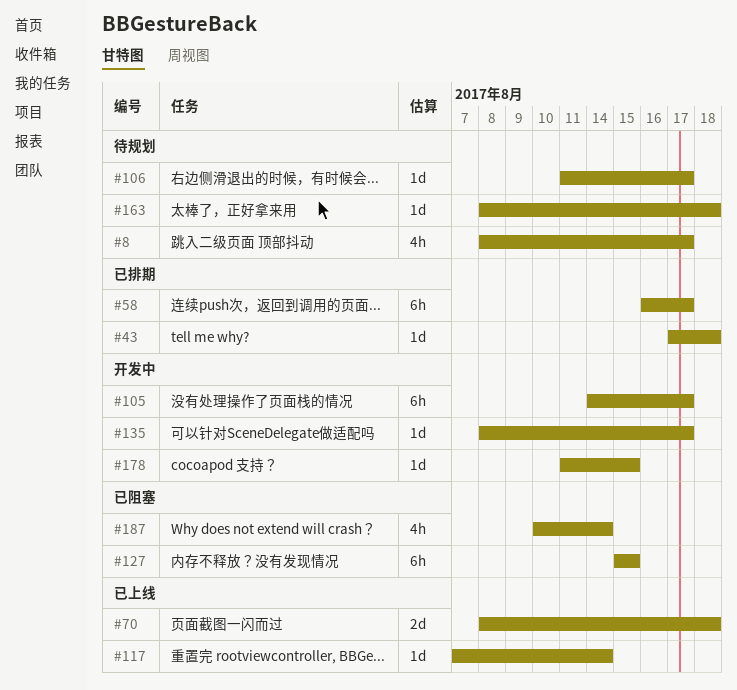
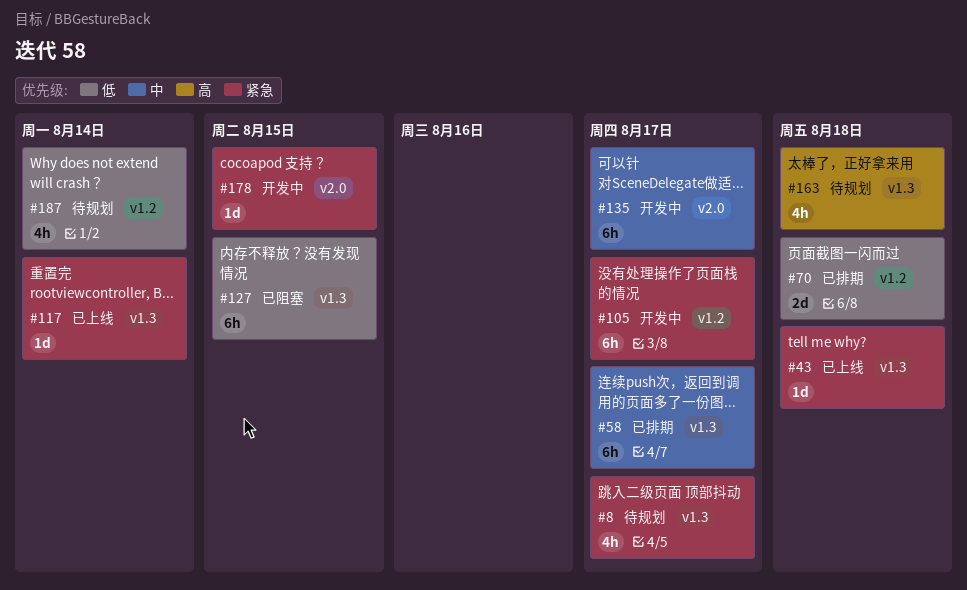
#43, status: 已排期 -> 已上线
#70, status: 已上线 -> 已排期
#106: present -> none
#135, estimate: 1d -> 6h
#163, estimate: 1d -> 4h
#187, status: 已阻塞 -> 待规划

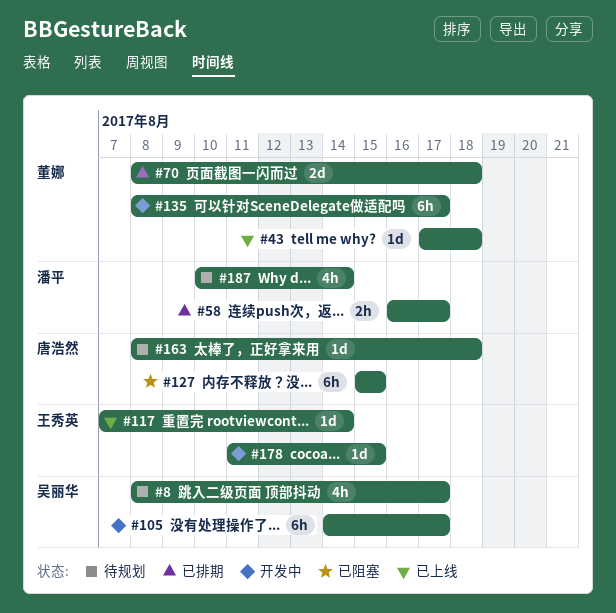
#58, estimate: 6h -> 2h
#163, estimate: 4h -> 1d

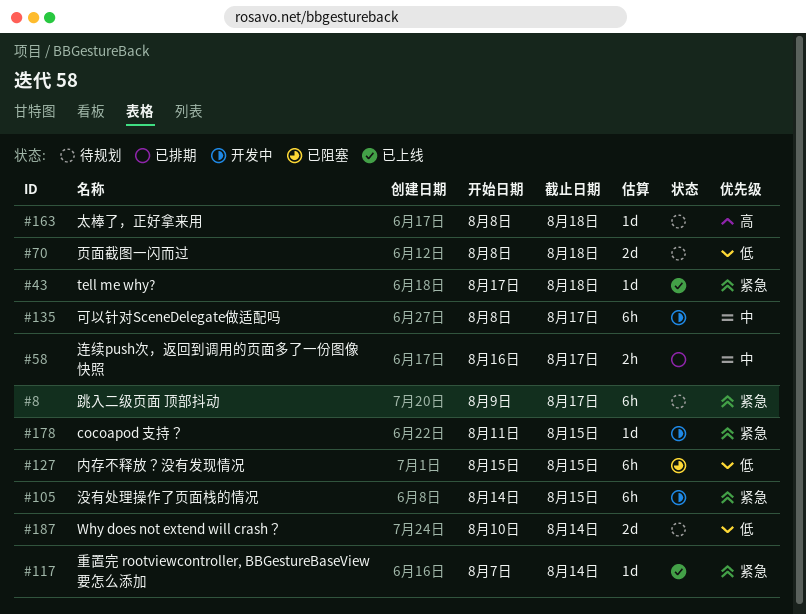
#8, estimate: 4h -> 6h
#8, start: Aug 8 -> Aug 9
#70, status: 已排期 -> 待规划
#105, due: Aug 17 -> Aug 15
#187, estimate: 4h -> 2d

